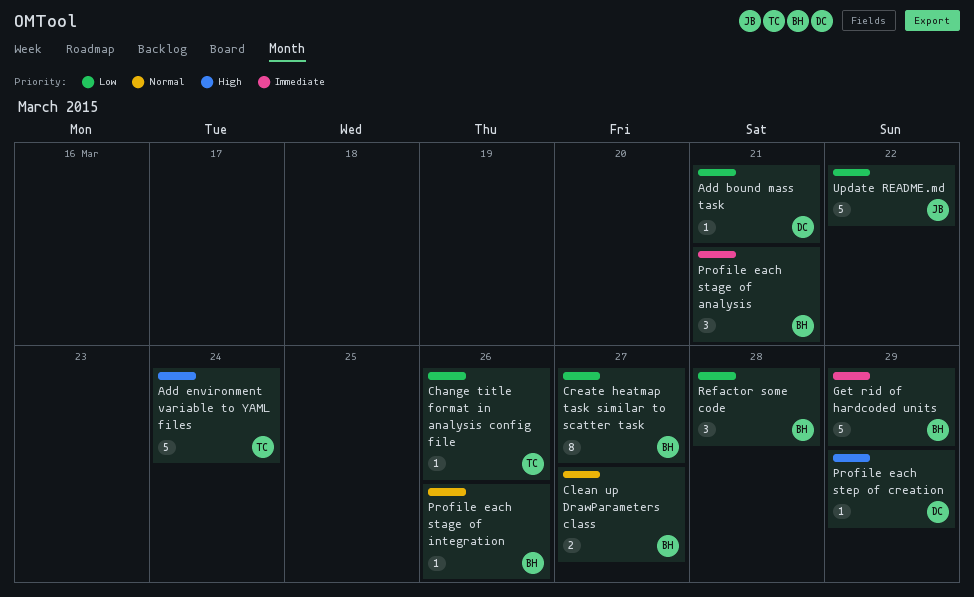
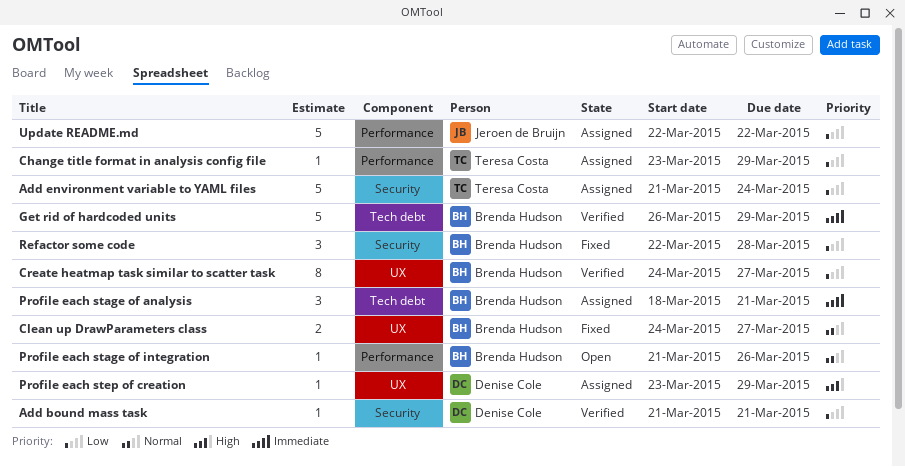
Add environment variable to YAML files, priority: High -> Low
Change title format in analysis config file, due: Mar 26 -> Mar 29

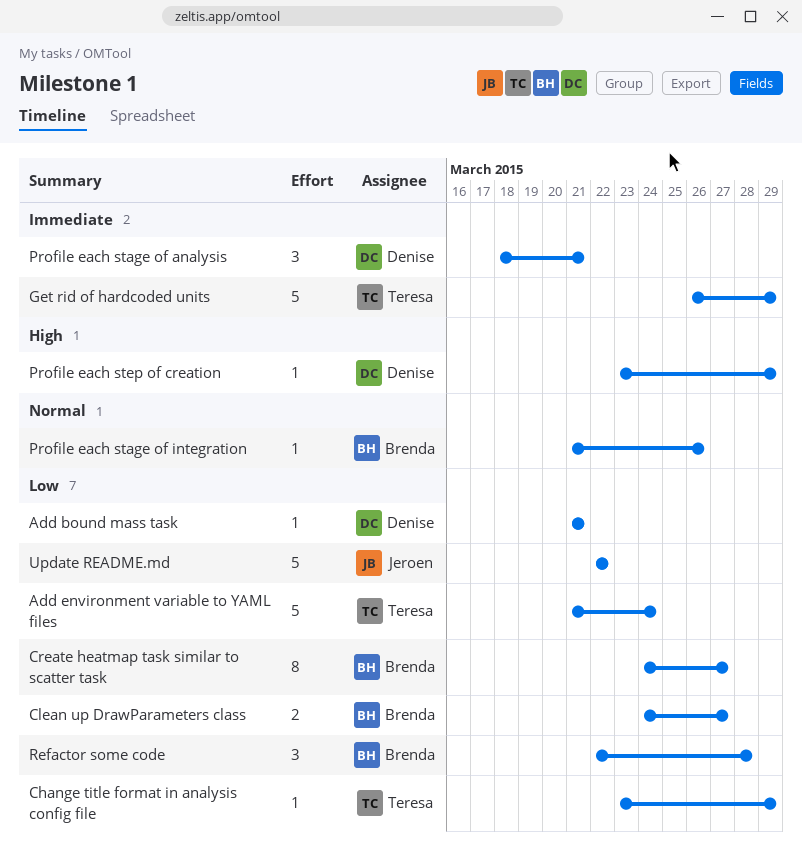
Clean up DrawParameters class, priority: Normal -> Low
Get rid of hardcoded units, owner: Brenda Hudson -> Teresa Costa
Profile each stage of analysis, owner: Brenda Hudson -> Denise Cole

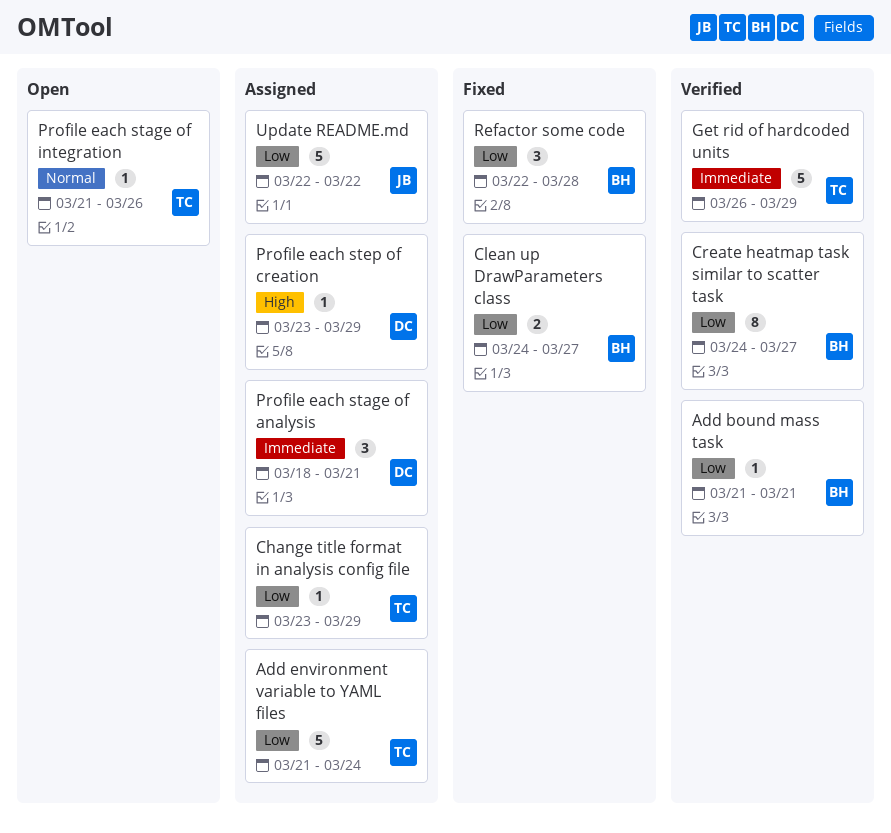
Add bound mass task, owner: Denise -> Brenda
Profile each stage of integration, owner: Brenda -> Teresa

